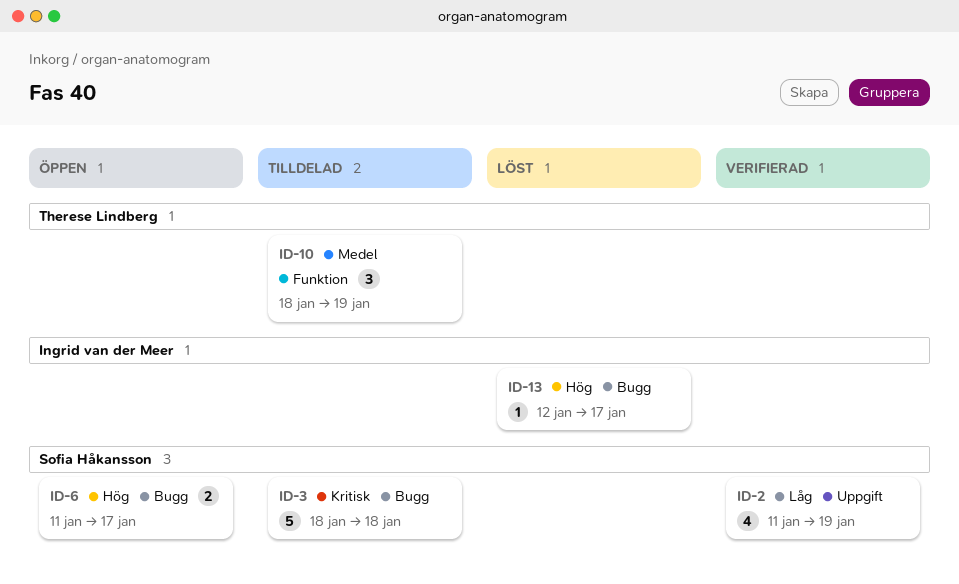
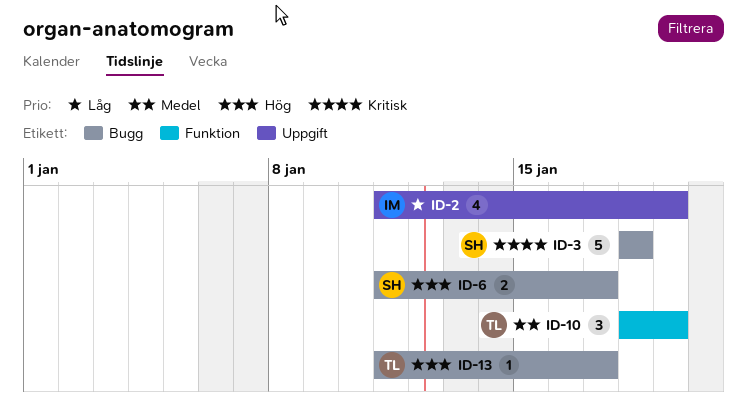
ID-2, owner: Sofia Håkansson -> Ingrid van der Meer
ID-13, owner: Ingrid van der Meer -> Therese Lindberg
ID-13, start: Jan 12 -> Jan 11

